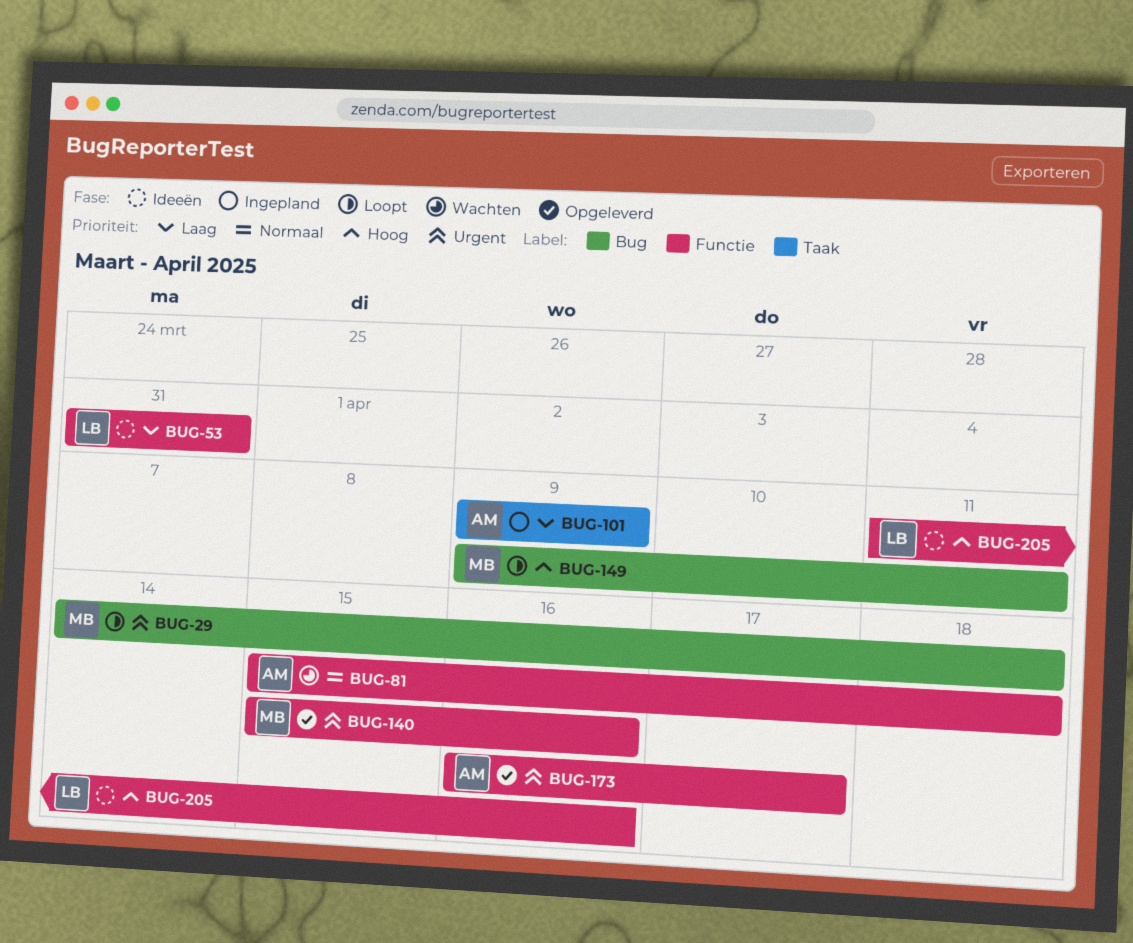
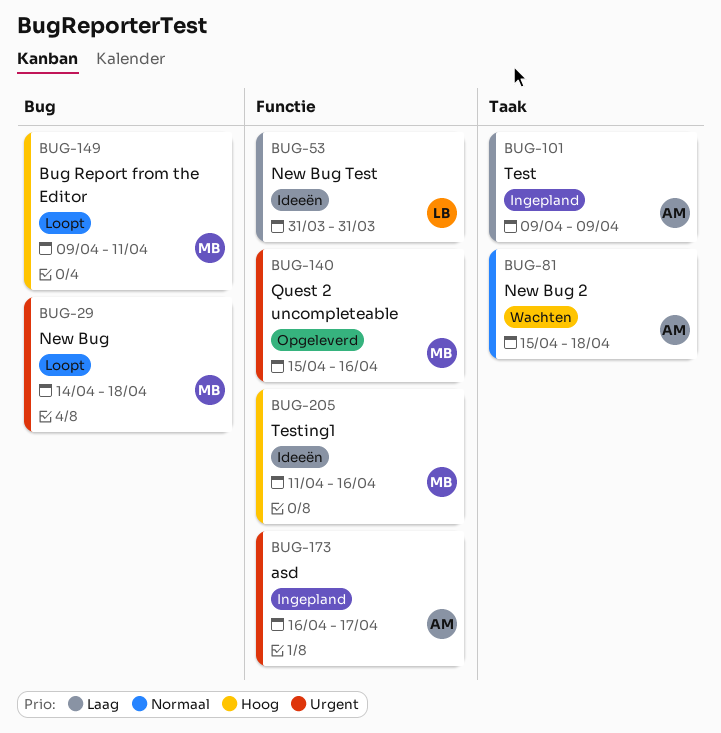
BUG-81, label: Functie -> Taak
BUG-173, status: Opgeleverd -> Ingepland
BUG-205, owner: LB -> MB

